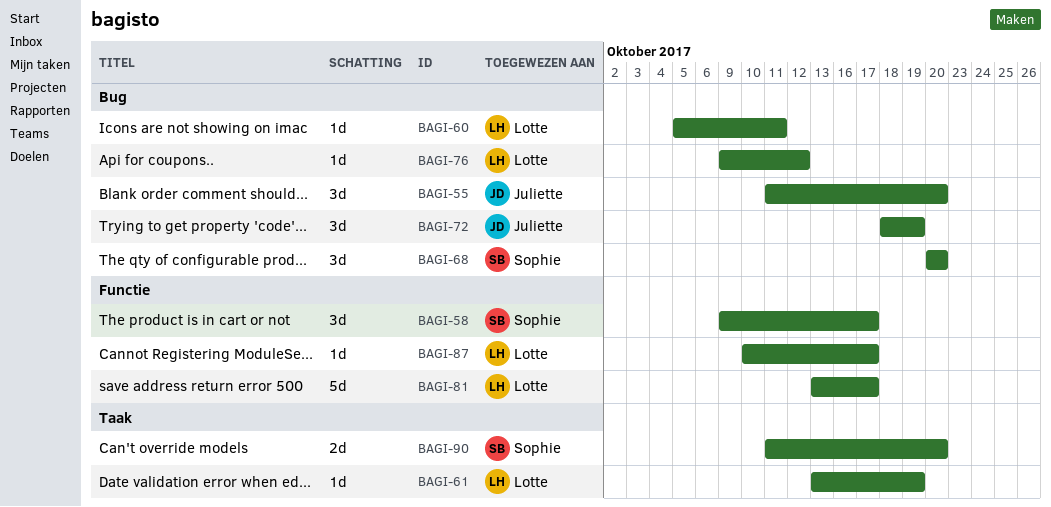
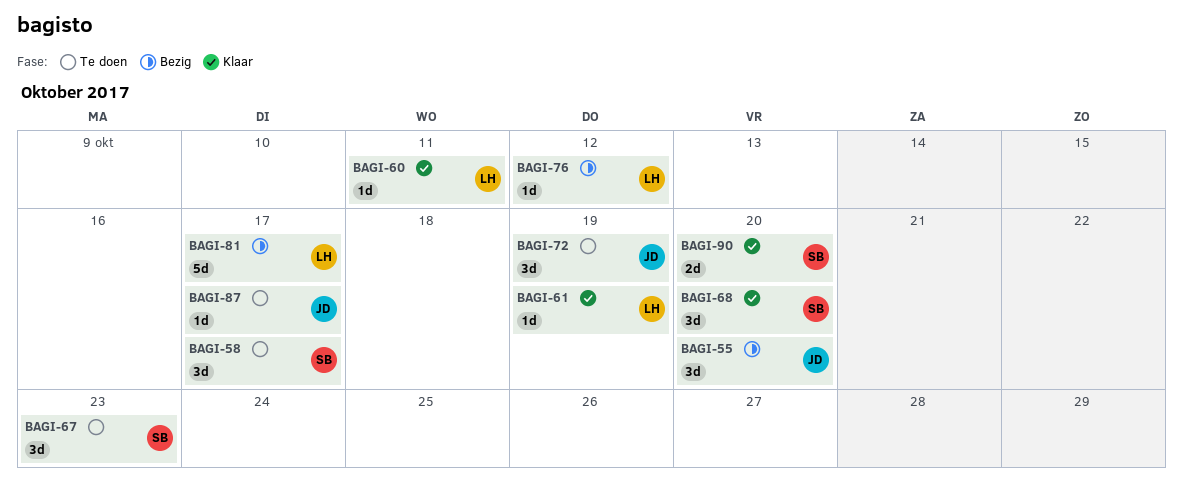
BAGI-67: none -> present
BAGI-87, owner: Lotte -> Juliette

